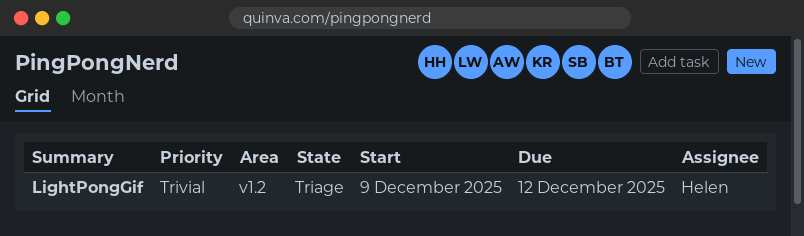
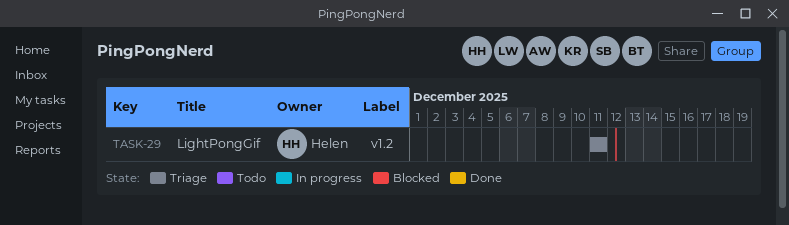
LightPongGif, start: Dec 9 -> Dec 11
LightPongGif, due: Dec 12 -> Dec 11

